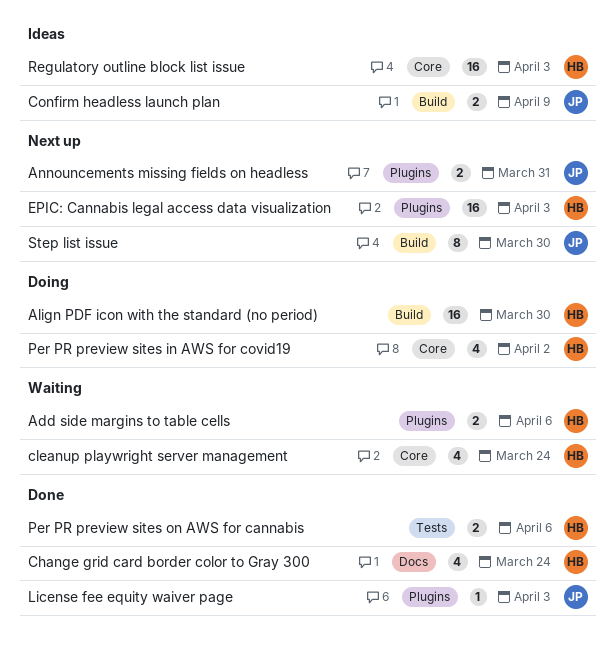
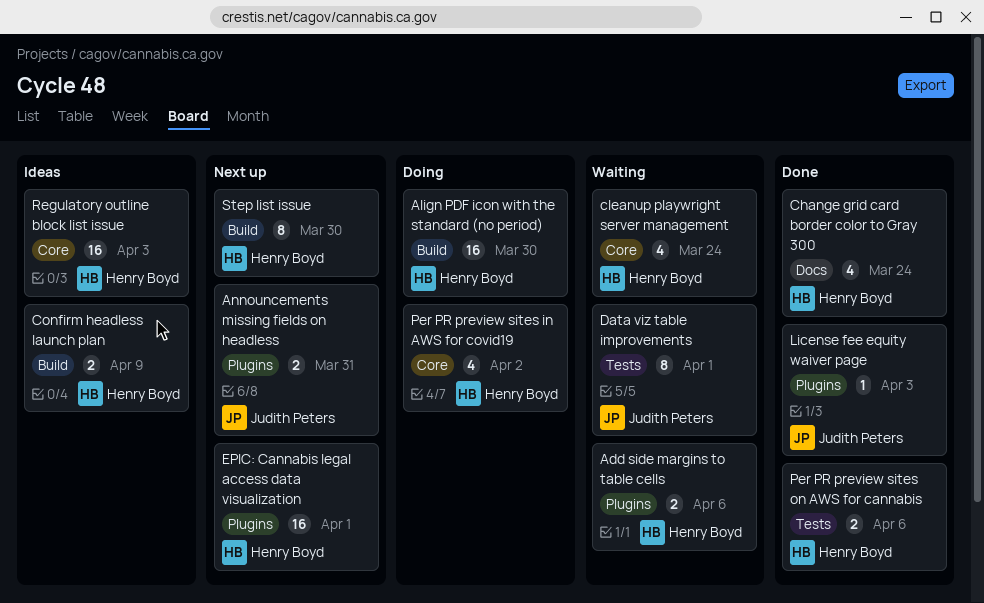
Confirm headless launch plan, owner: Judith Peters -> Henry Boyd
Data viz table improvements: none -> present
EPIC: Cannabis legal access data visualization, due: Apr 3 -> Apr 1
Step list issue, owner: Judith Peters -> Henry Boyd

